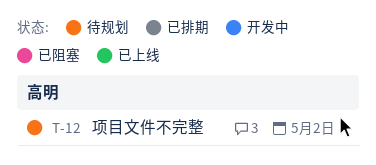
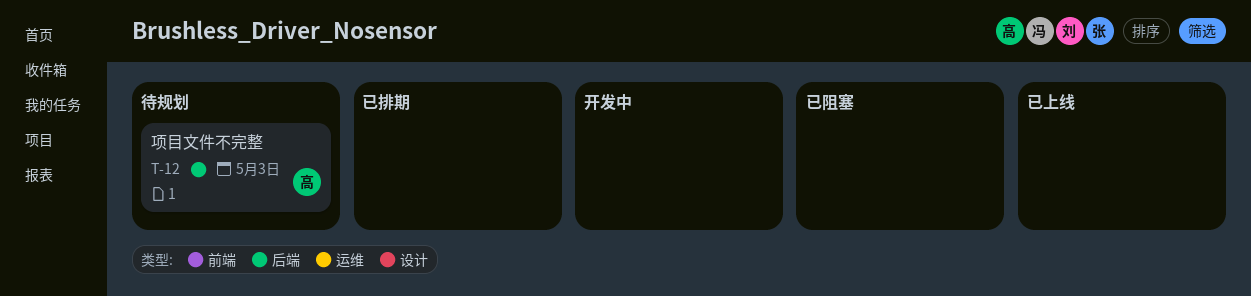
T-12, due: May 2 -> May 3

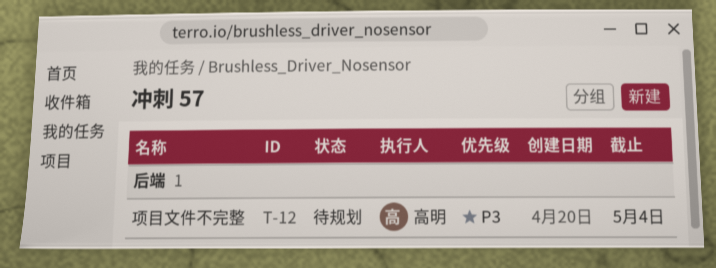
T-12, due: May 3 -> May 4

